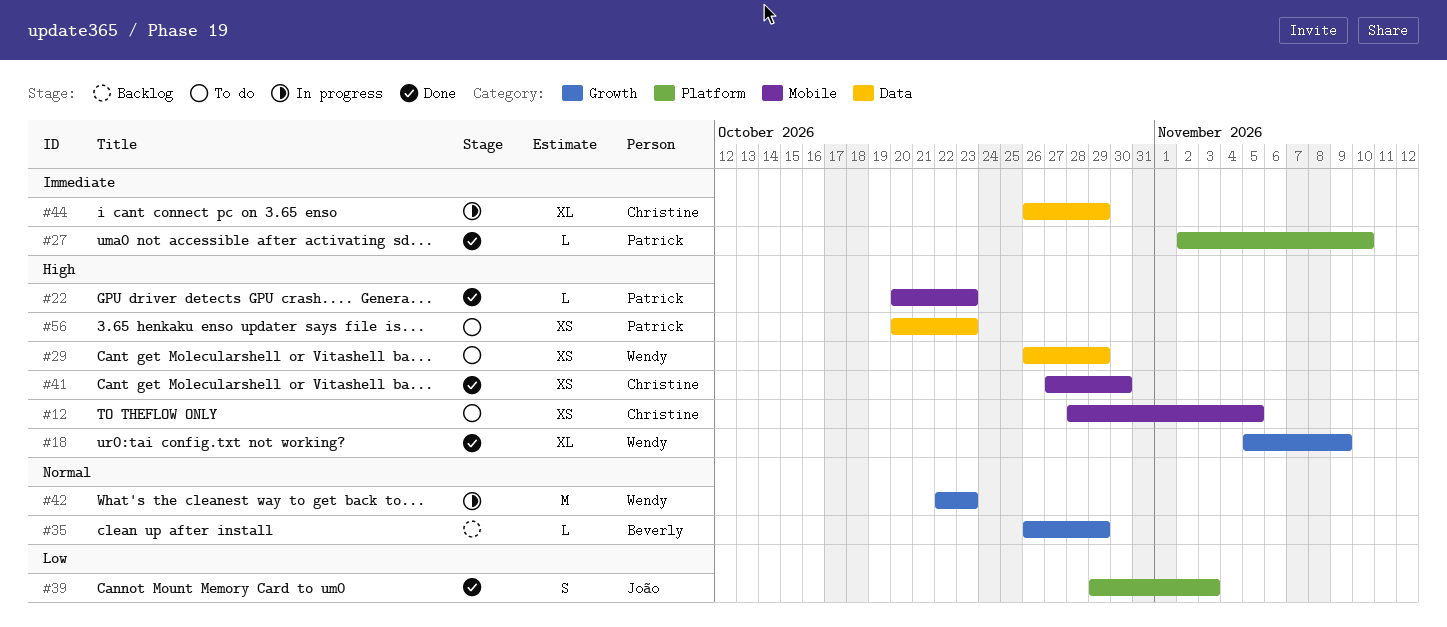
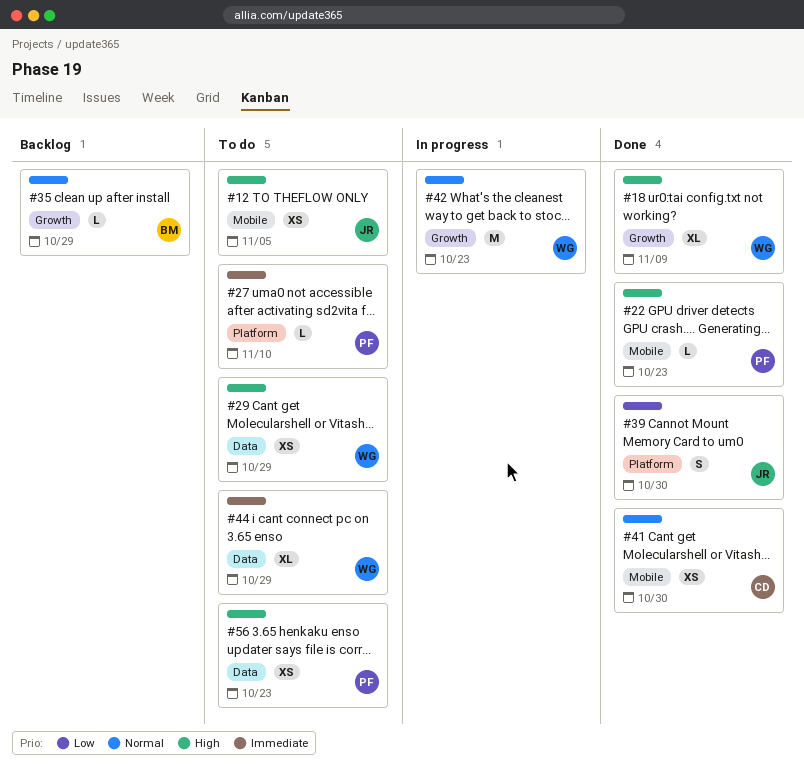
#12, owner: Christine -> João
#27, status: Done -> To do
#39, due: Nov 3 -> Oct 30
#41, priority: High -> Normal
#44, status: In progress -> To do
#44, owner: Christine -> Wendy

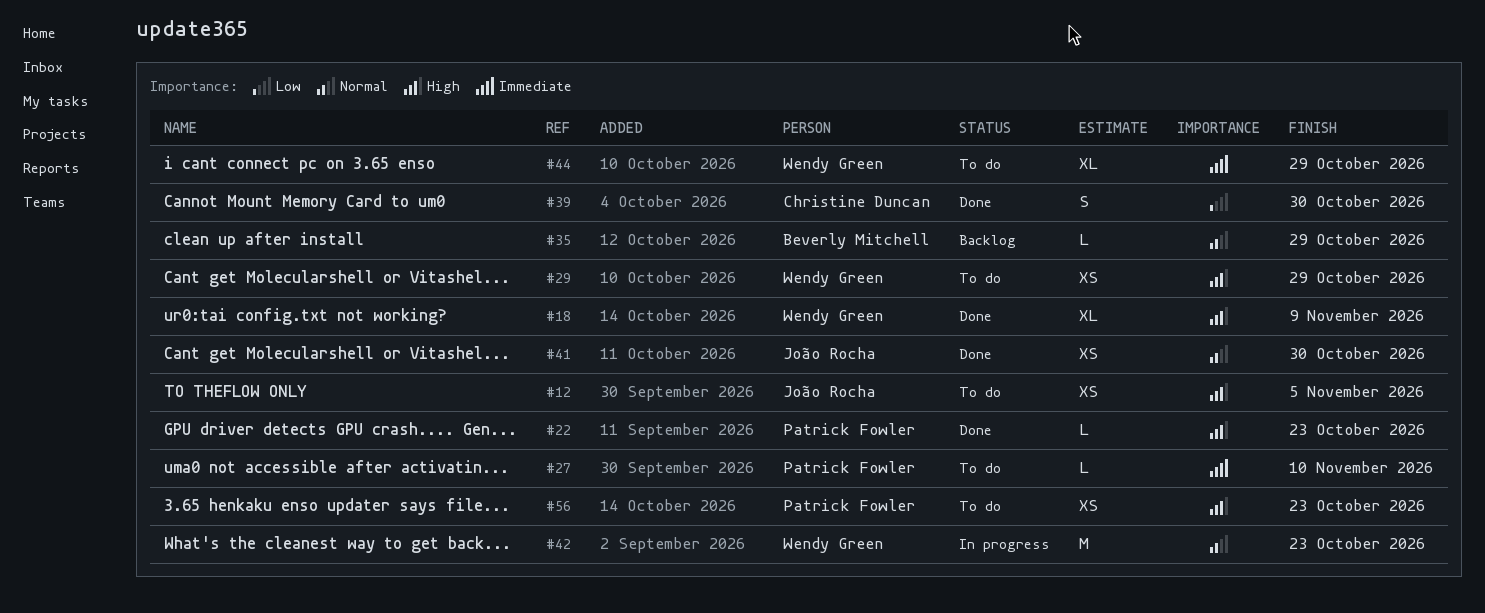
#39, owner: João Rocha -> Christine Duncan
#41, owner: Christine Duncan -> João Rocha

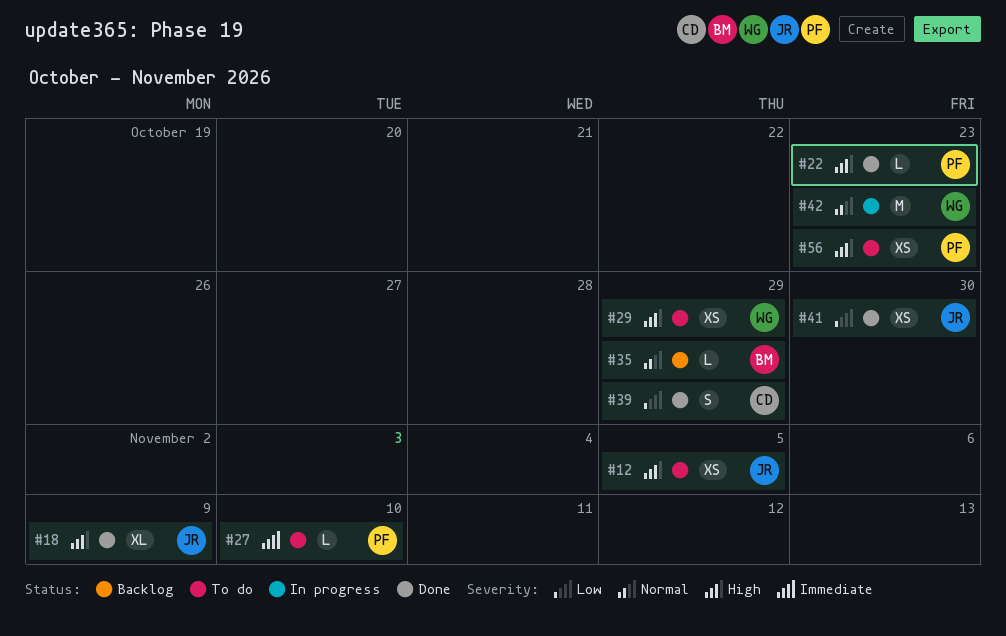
#18, owner: Wendy Green -> João Rocha
#39, due: Oct 30 -> Oct 29
#41, priority: Normal -> Low
#44: present -> none

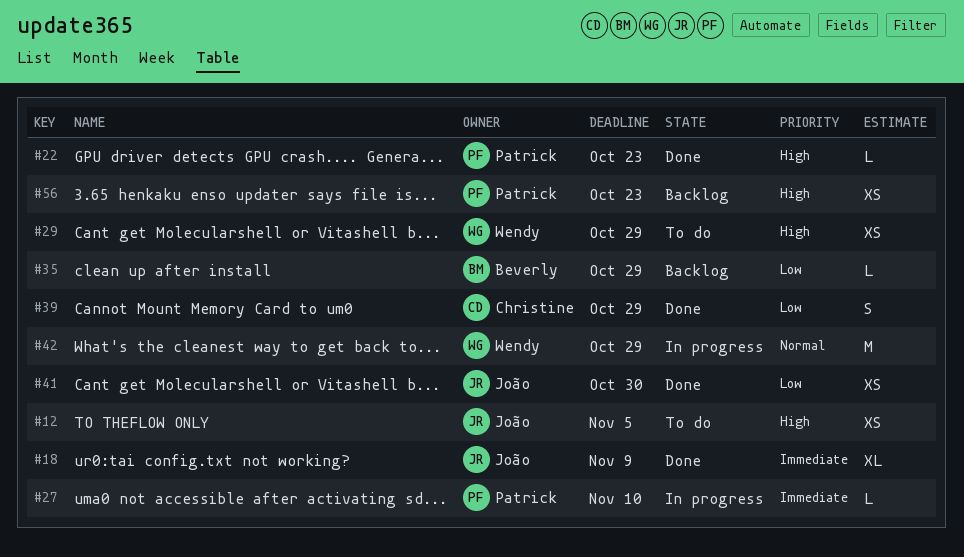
#18, priority: High -> Immediate
#27, status: To do -> In progress
#35, priority: Normal -> Low
#42, due: Oct 23 -> Oct 29
#56, status: To do -> Backlog

